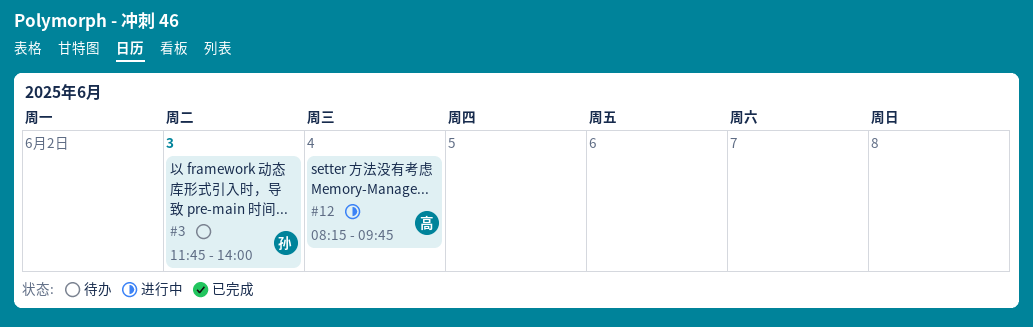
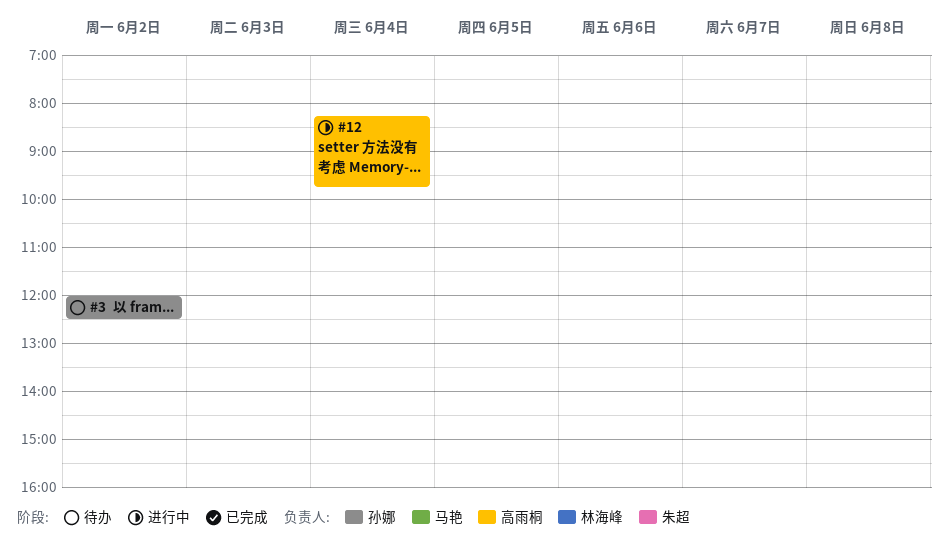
#3, day: Jun 3 -> Jun 2
#3, begins: 11:45 -> 12:00
#3, ends: 14:00 -> 12:30

